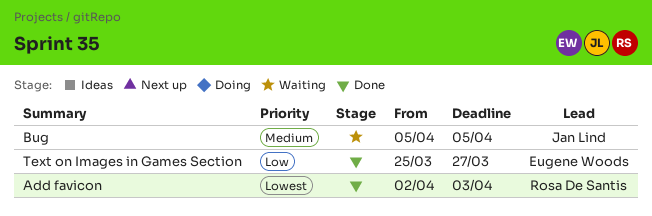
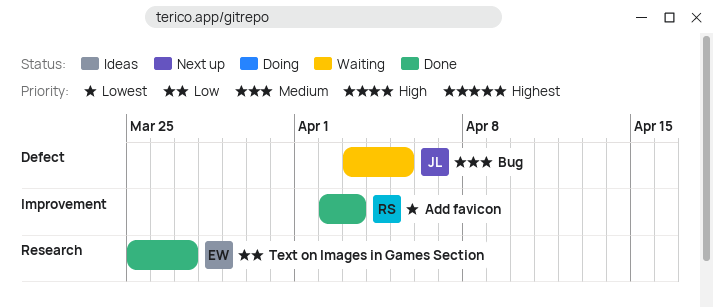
Bug, start: Apr 5 -> Apr 3

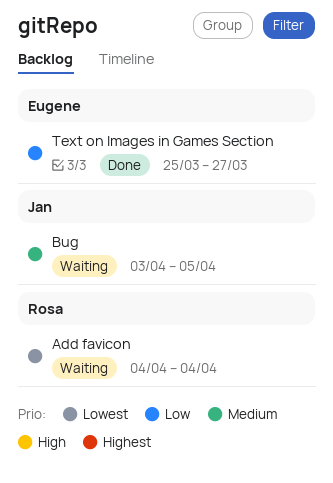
Add favicon, status: Done -> Waiting
Add favicon, start: Apr 2 -> Apr 4
Add favicon, due: Apr 3 -> Apr 4

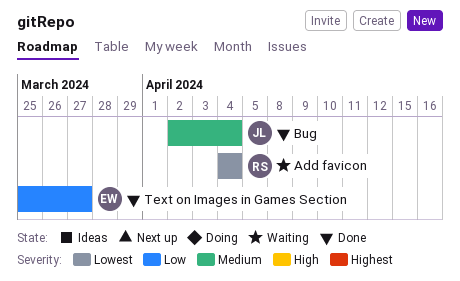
Bug, status: Waiting -> Done
Bug, start: Apr 3 -> Apr 2
Bug, due: Apr 5 -> Apr 4

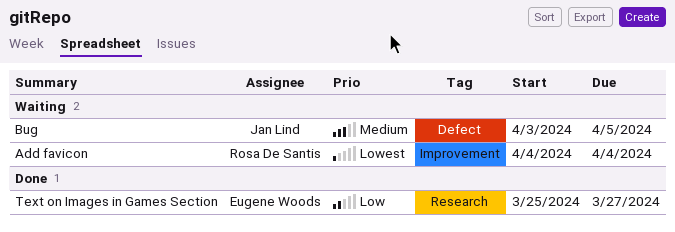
Bug, status: Done -> Waiting
Bug, start: Apr 2 -> Apr 3
Bug, due: Apr 4 -> Apr 5

